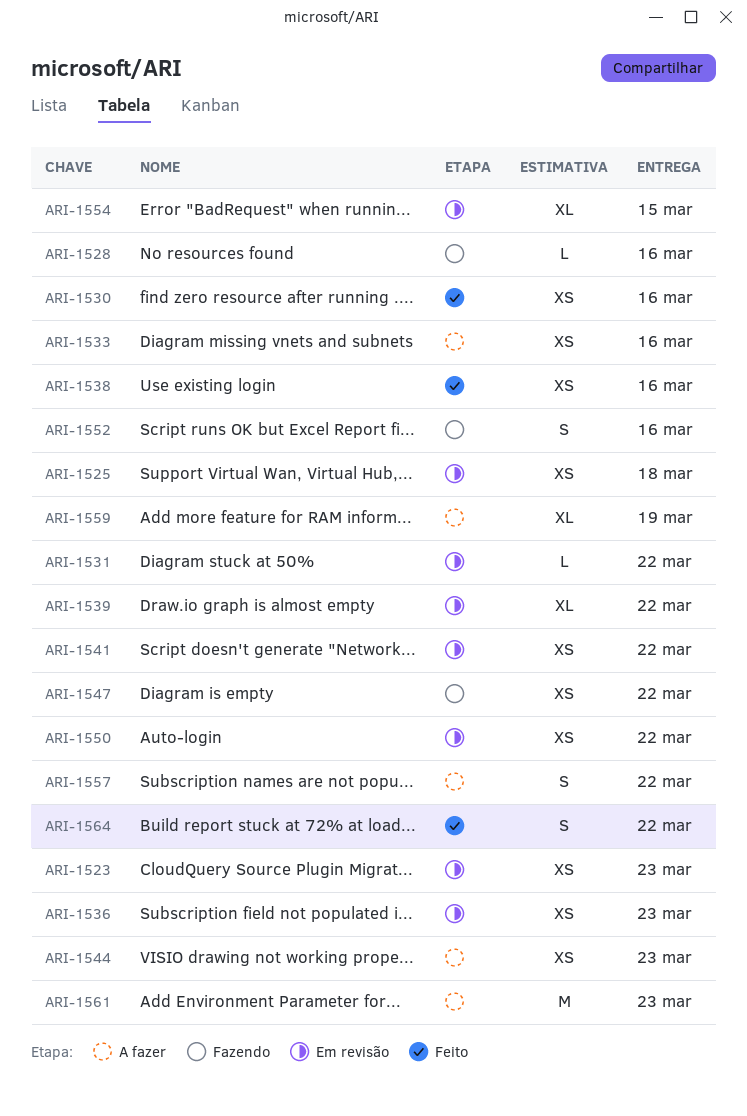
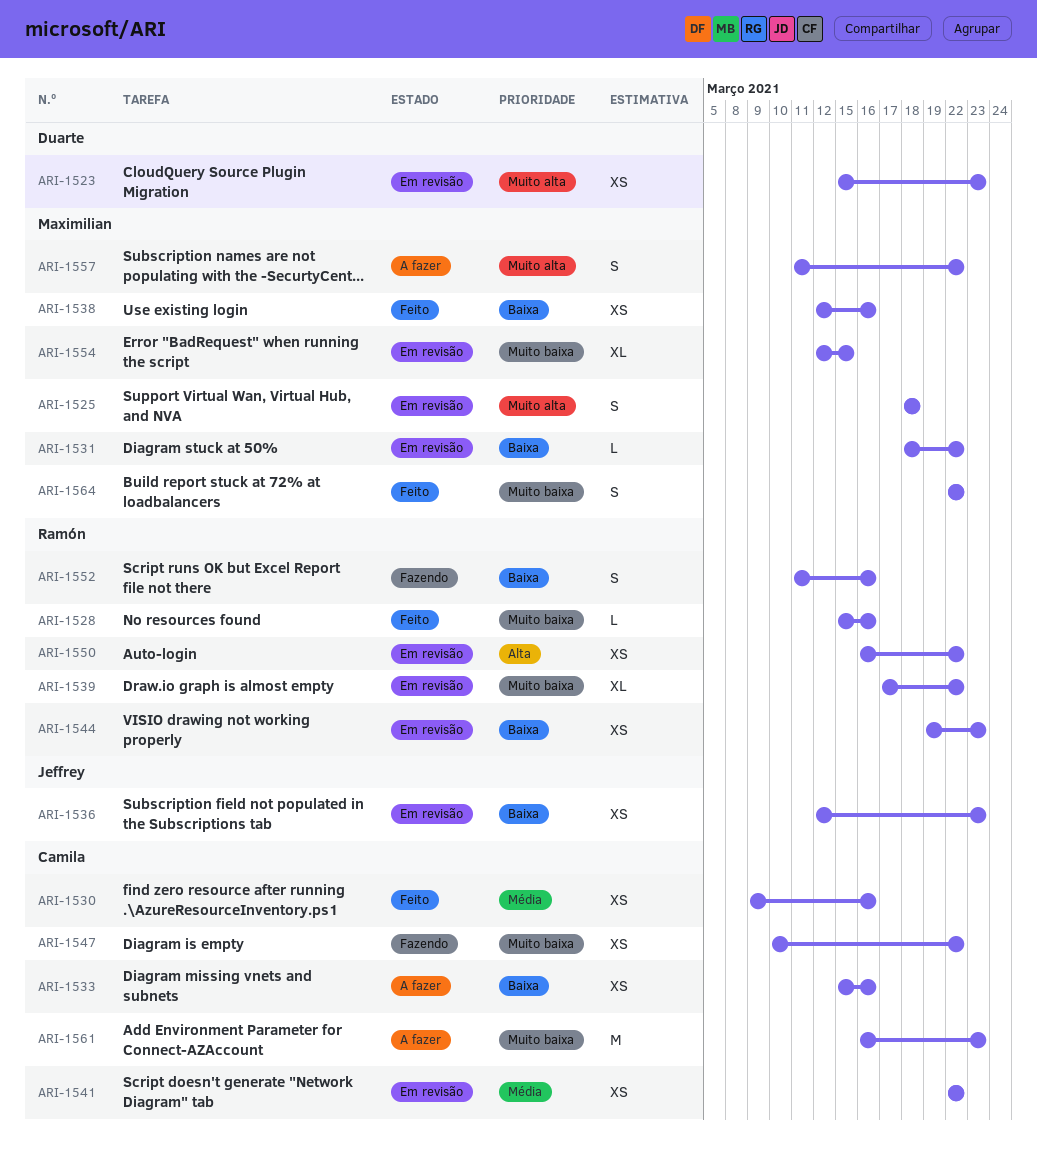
ARI-1525, estimate: XS -> S
ARI-1528, status: Fazendo -> Feito
ARI-1544, status: A fazer -> Em revisão
ARI-1559: present -> none

